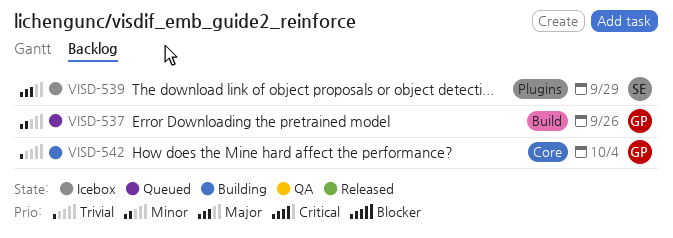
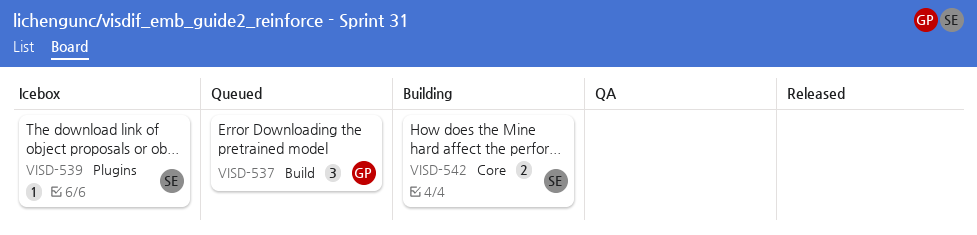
VISD-542, owner: GP -> SE

